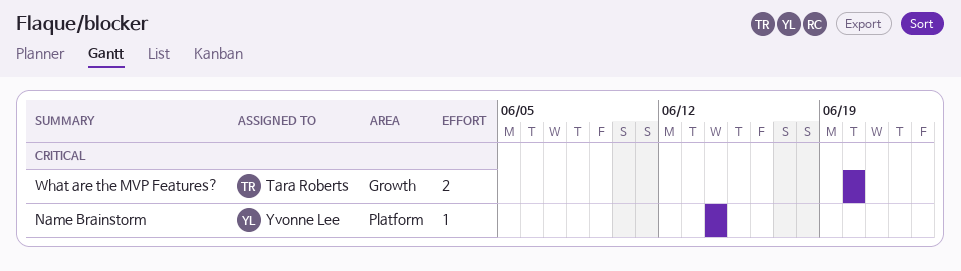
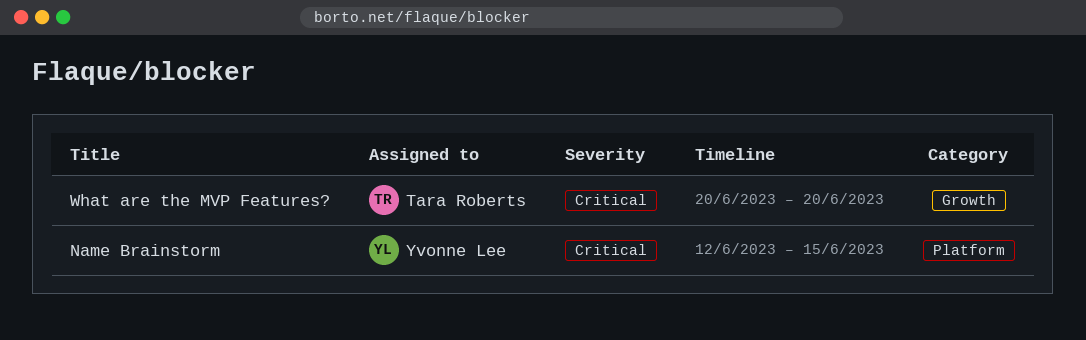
Name Brainstorm, start: Jun 14 -> Jun 12
Name Brainstorm, due: Jun 14 -> Jun 15

